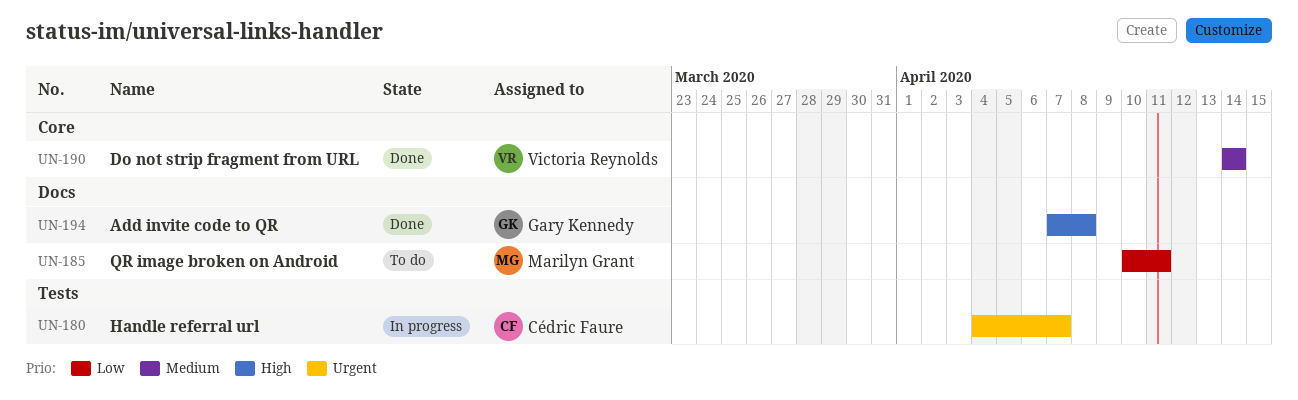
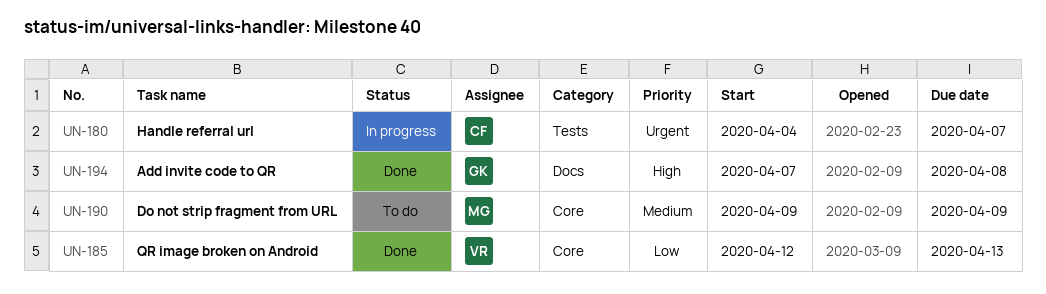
UN-185, status: To do -> Done
UN-185, owner: Marilyn Grant -> Victoria Reynolds
UN-185, label: Docs -> Core
UN-185, start: Apr 10 -> Apr 12
UN-185, due: Apr 11 -> Apr 13
UN-190, status: Done -> To do
UN-190, owner: Victoria Reynolds -> Marilyn Grant
UN-190, start: Apr 14 -> Apr 9
UN-190, due: Apr 14 -> Apr 9

